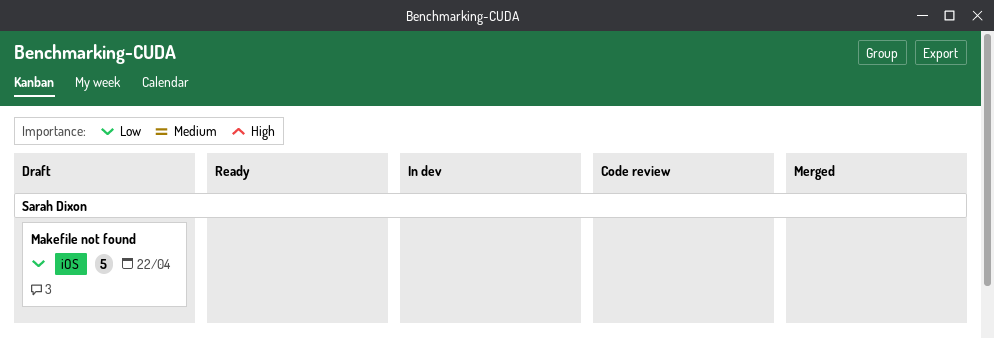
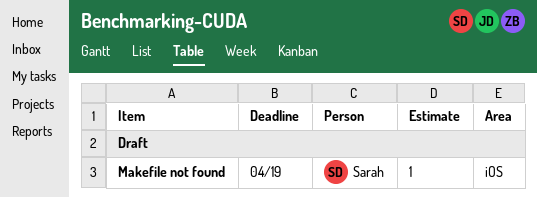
Makefile not found, estimate: 5 -> 1
Makefile not found, due: Apr 22 -> Apr 19

